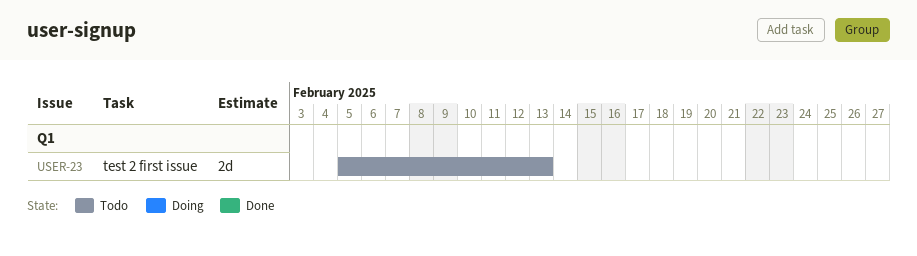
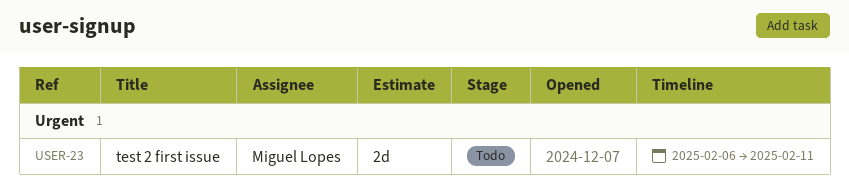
USER-23, start: Feb 5 -> Feb 6
USER-23, due: Feb 13 -> Feb 11

